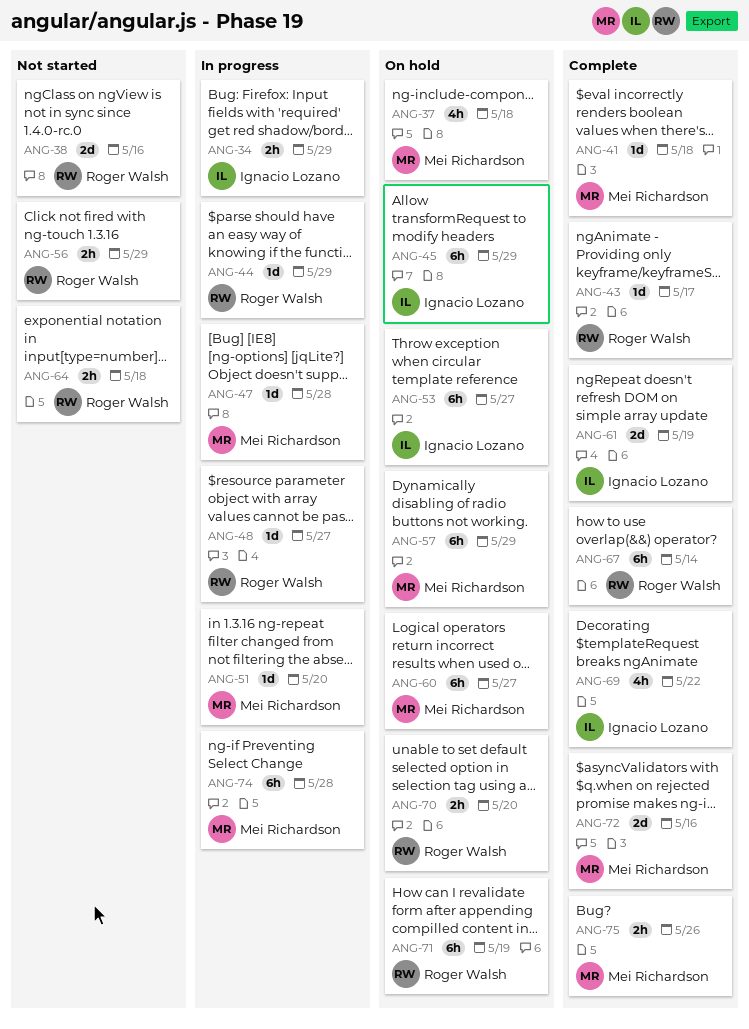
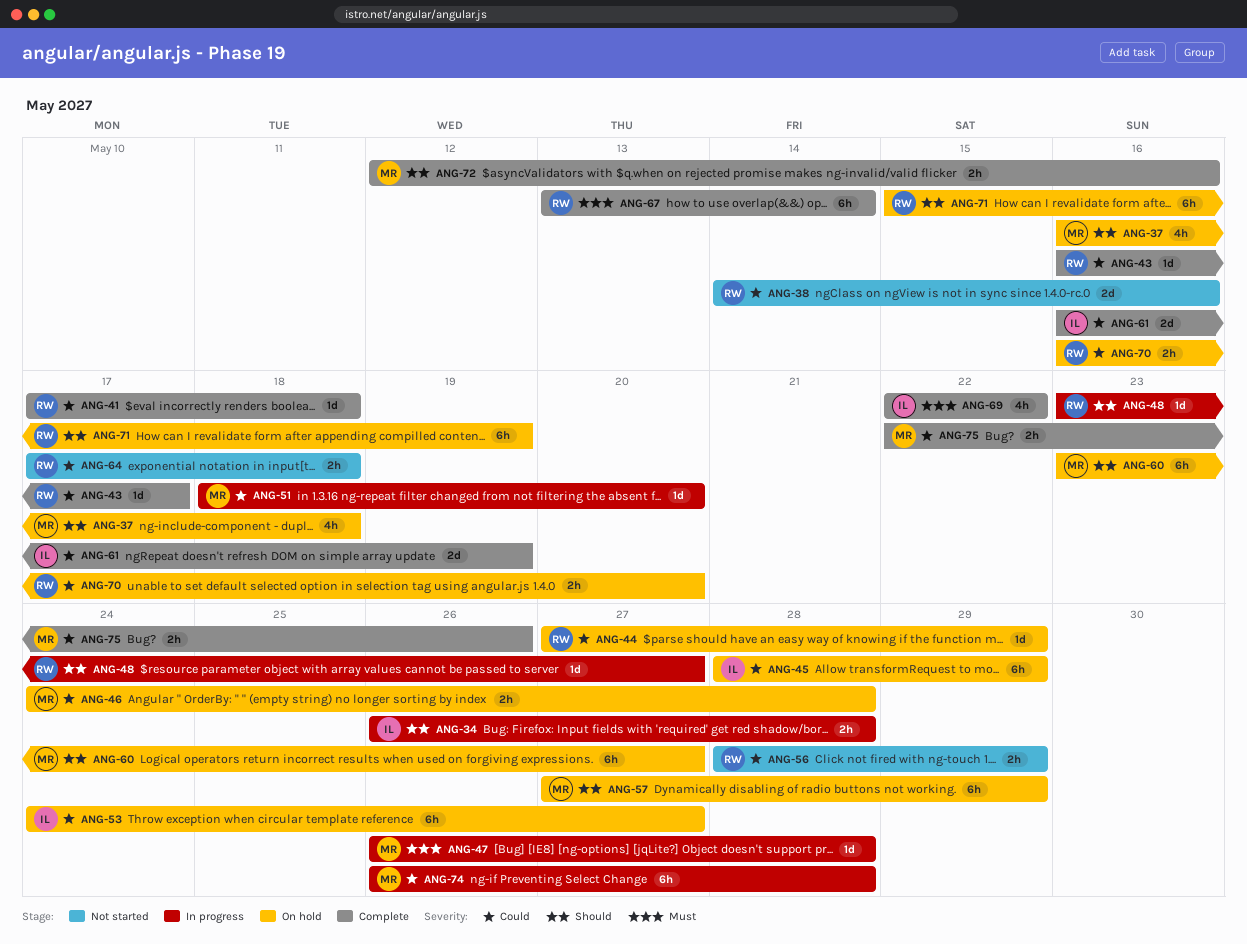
ANG-34, due: May 29 -> May 28
ANG-41, owner: Mei Richardson -> Roger Walsh
ANG-44, status: In progress -> On hold
ANG-46: none -> present
ANG-72, estimate: 2d -> 2h

